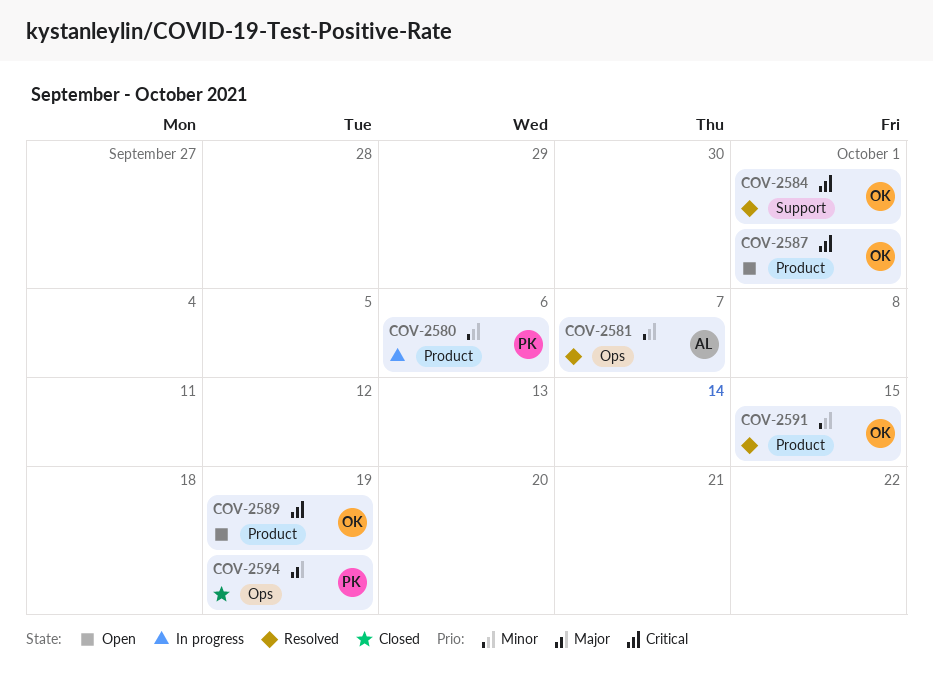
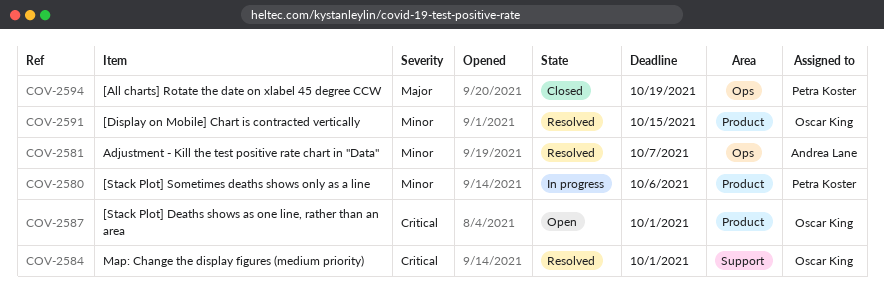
COV-2589: present -> none

